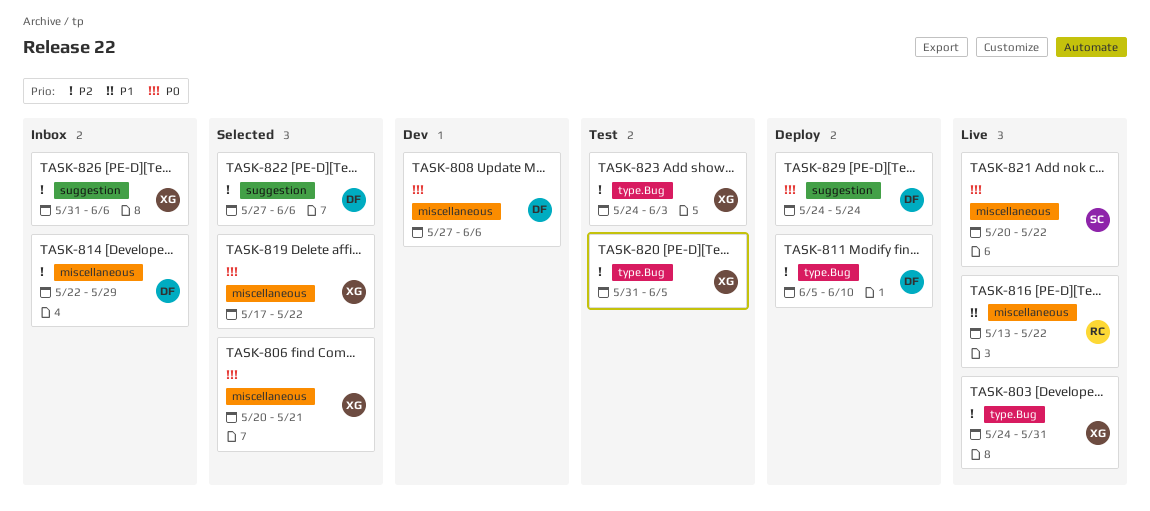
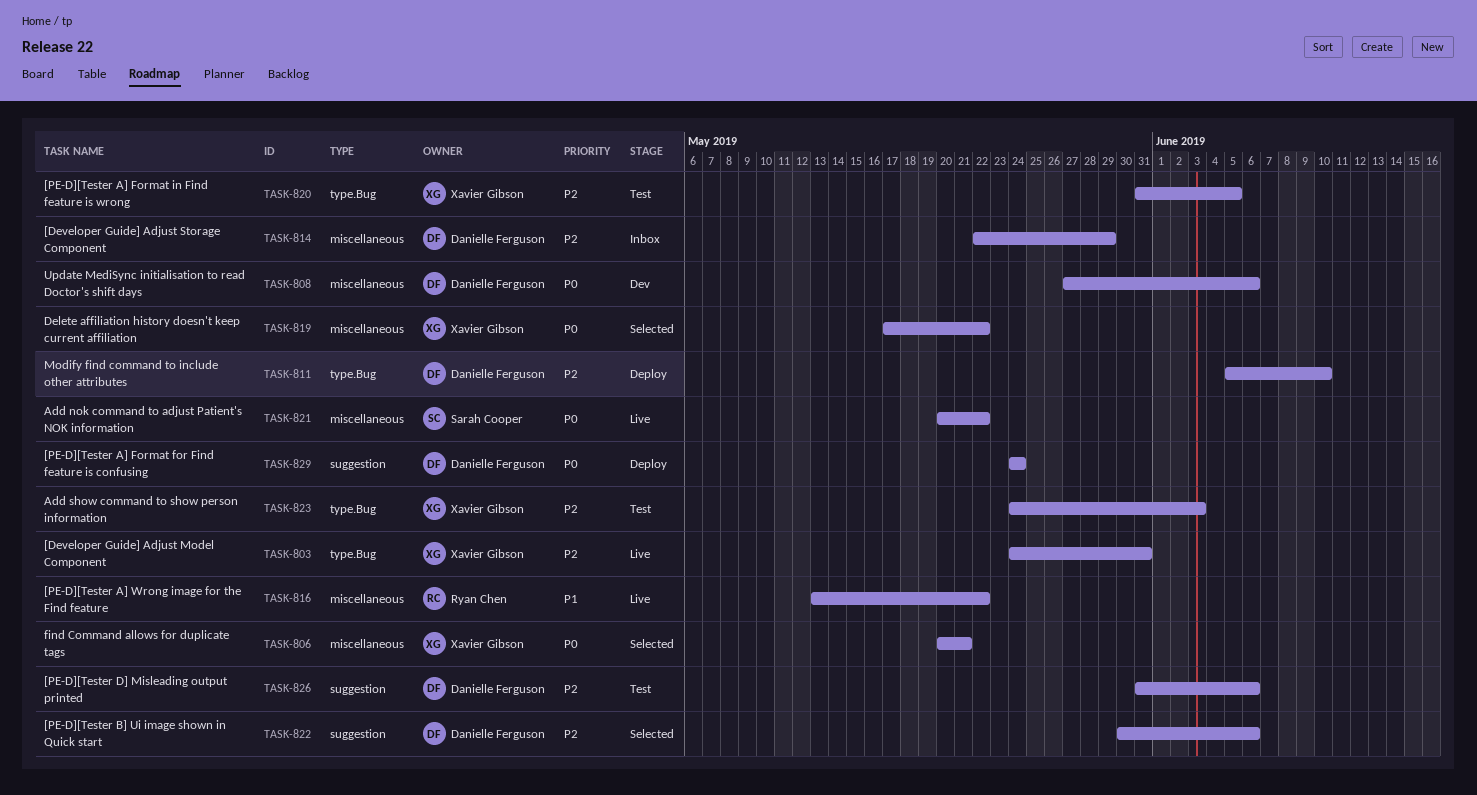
TASK-822, start: May 27 -> May 30
TASK-826, status: Inbox -> Test
TASK-826, owner: Xavier Gibson -> Danielle Ferguson

